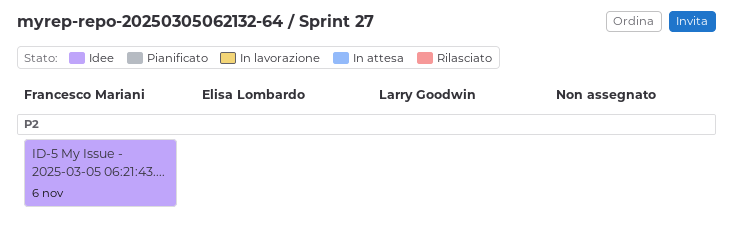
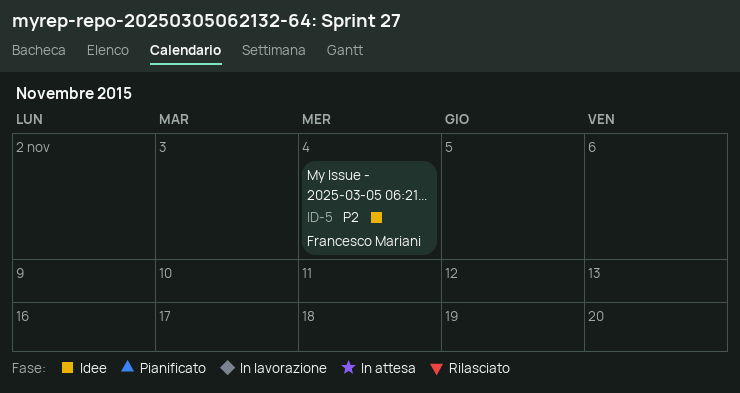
ID-5, due: Nov 6 -> Nov 4

